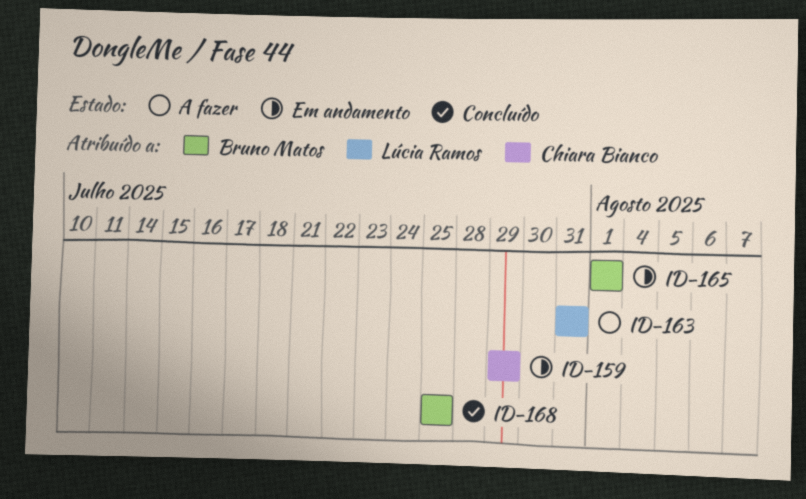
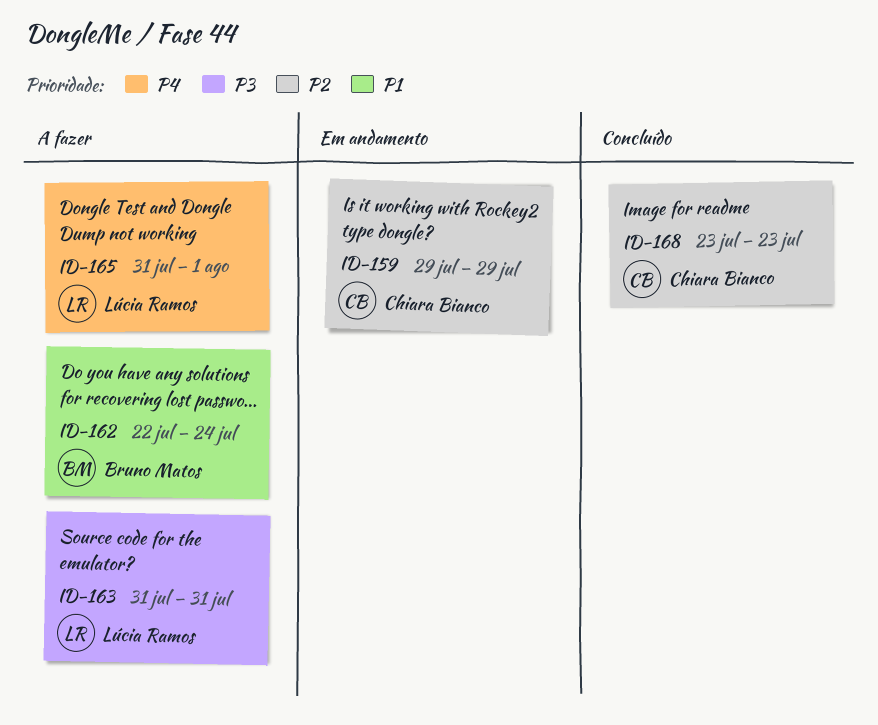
ID-162: none -> present
ID-165, status: Em andamento -> A fazer
ID-165, owner: Bruno Matos -> Lúcia Ramos
ID-165, start: Aug 1 -> Jul 31
ID-168, owner: Bruno Matos -> Chiara Bianco
ID-168, start: Jul 25 -> Jul 23
ID-168, due: Jul 25 -> Jul 23

